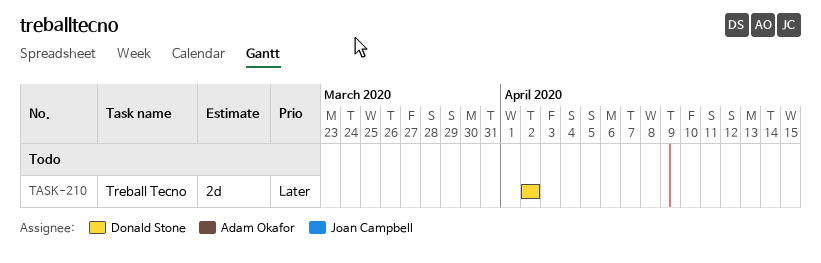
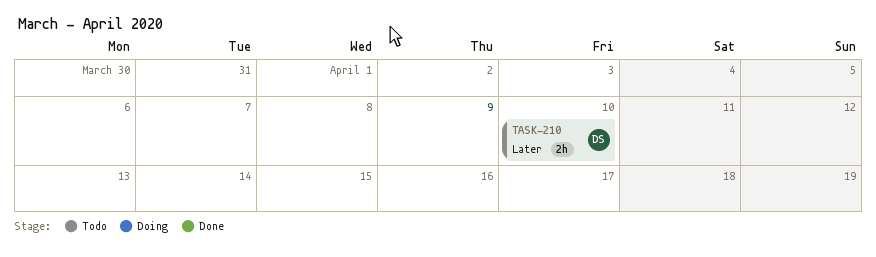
TASK-210, estimate: 2d -> 2h
TASK-210, due: Apr 2 -> Apr 10

